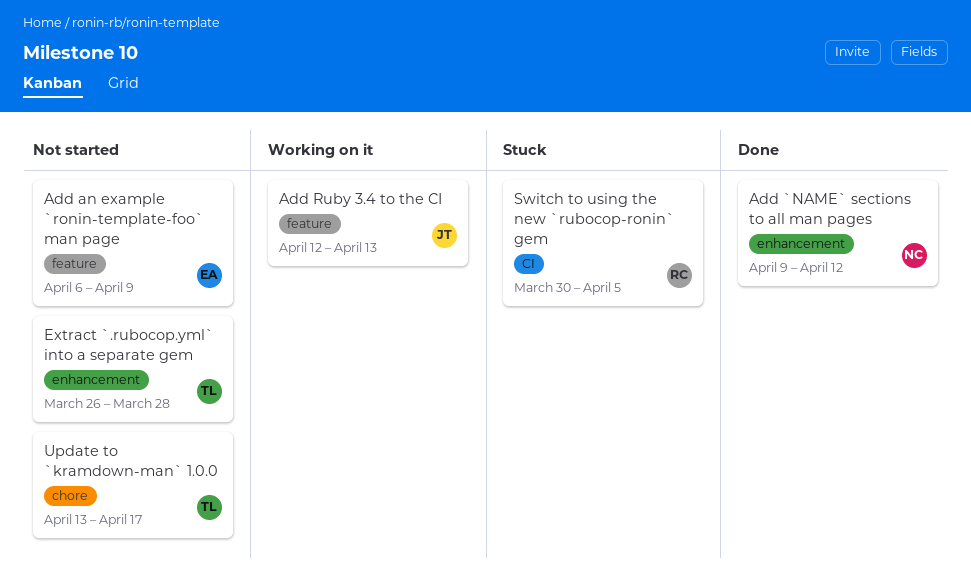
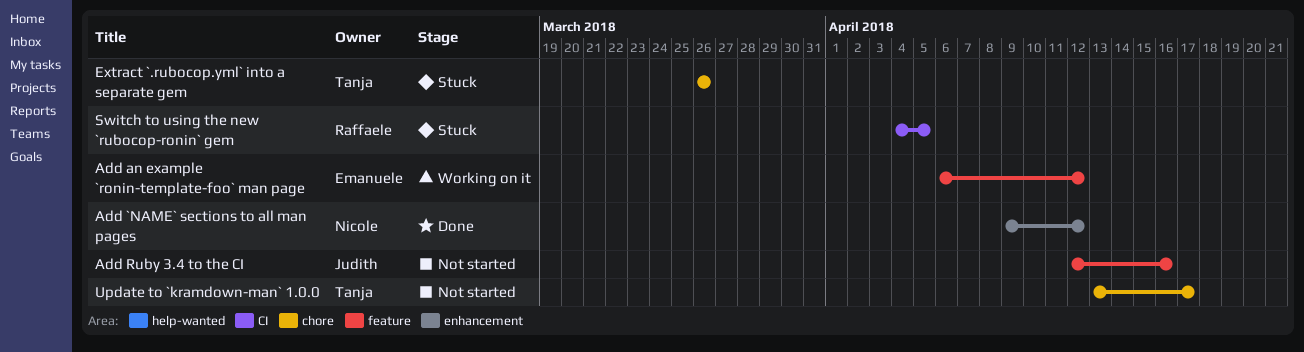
Add an example `ronin-template-foo` man page, status: Not started -> Working on it
Add an example `ronin-template-foo` man page, due: Apr 9 -> Apr 12
Add Ruby 3.4 to the CI, status: Working on it -> Not started
Add Ruby 3.4 to the CI, due: Apr 13 -> Apr 16
Extract `.rubocop.yml` into a separate gem, status: Not started -> Stuck
Extract `.rubocop.yml` into a separate gem, label: enhancement -> chore
Extract `.rubocop.yml` into a separate gem, due: Mar 28 -> Mar 26
Switch to using the new `rubocop-ronin` gem, start: Mar 30 -> Apr 4

